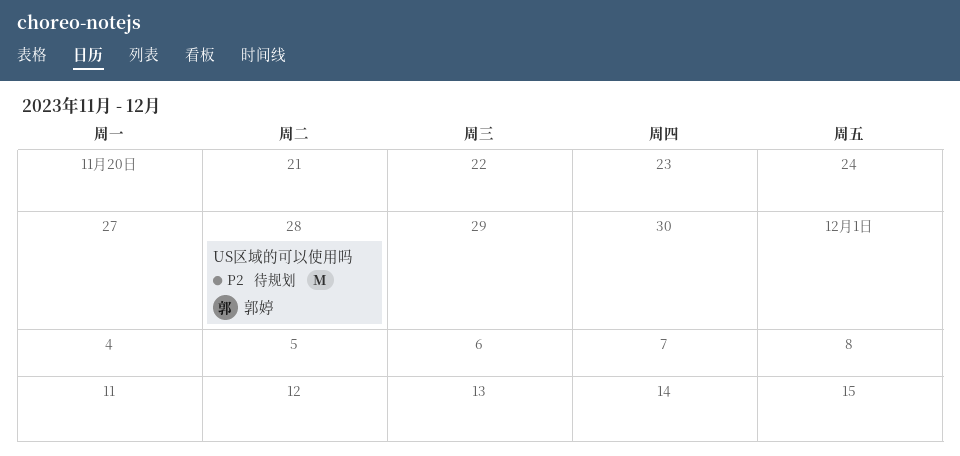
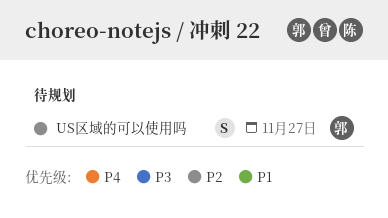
US区域的可以使用吗, estimate: M -> S
US区域的可以使用吗, due: Nov 28 -> Nov 27

